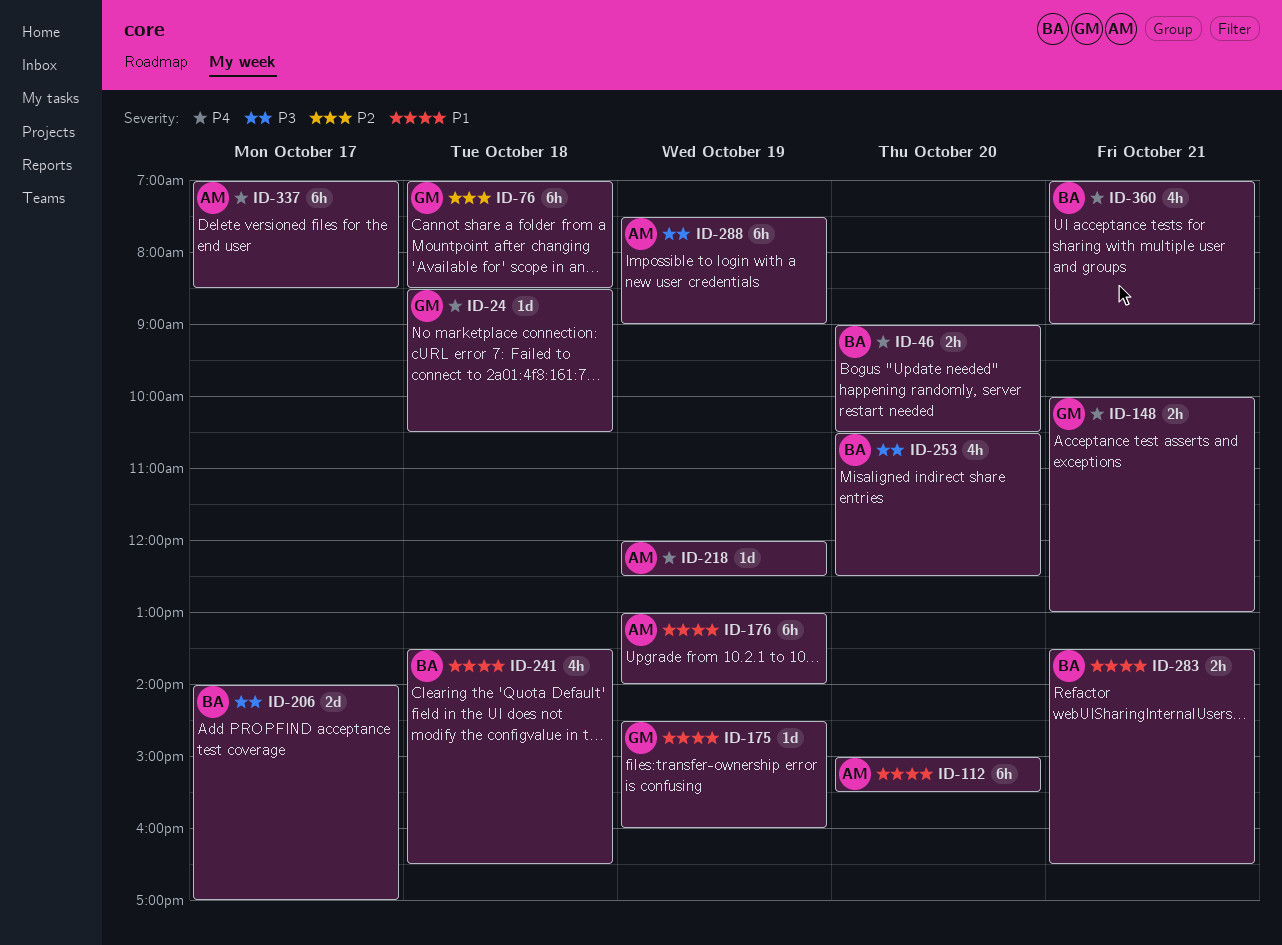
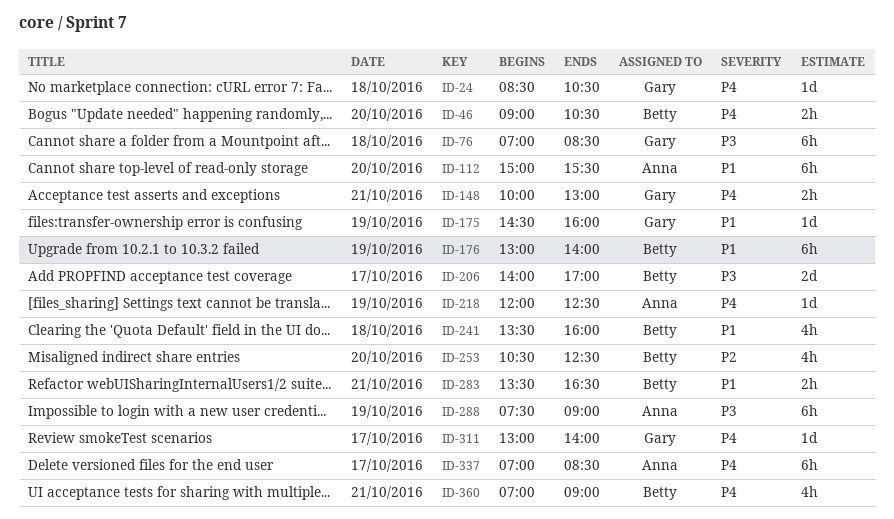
ID-76, priority: P2 -> P3
ID-176, owner: Anna -> Betty
ID-241, ends: 16:30 -> 16:00
ID-253, priority: P3 -> P2
ID-311: none -> present

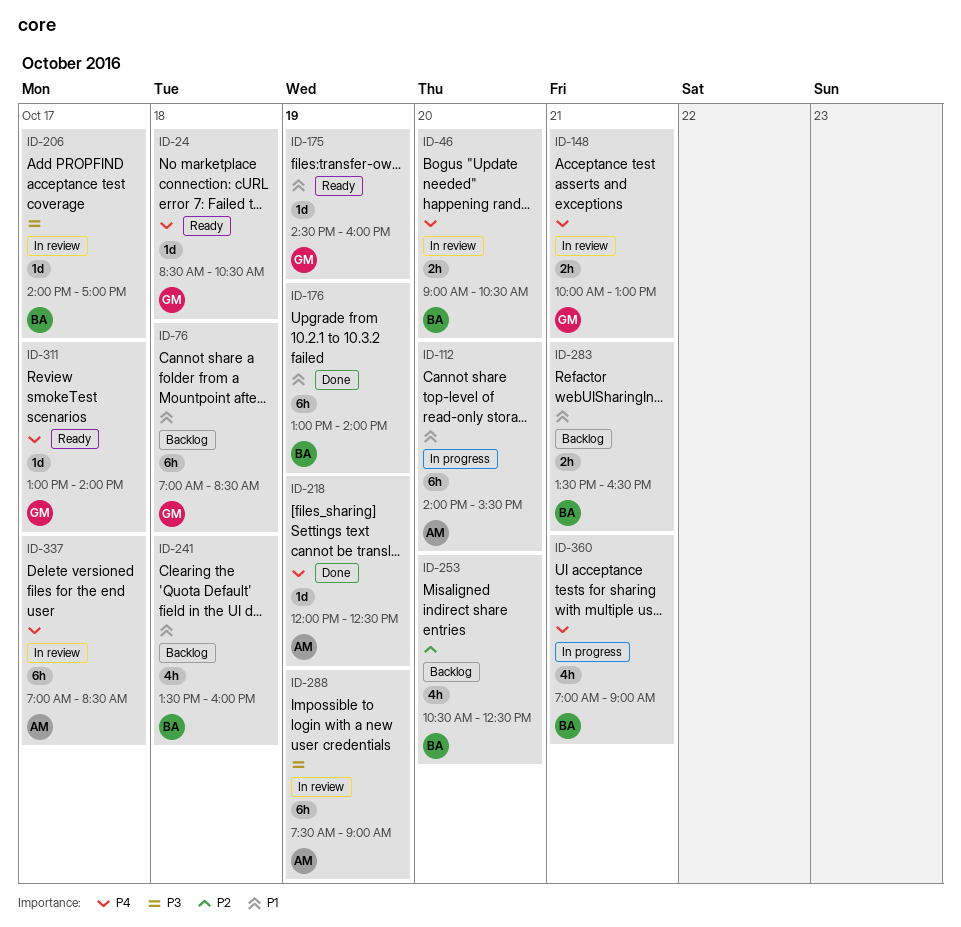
ID-76, priority: P3 -> P1
ID-112, begins: 15:00 -> 14:00
ID-206, estimate: 2d -> 1d

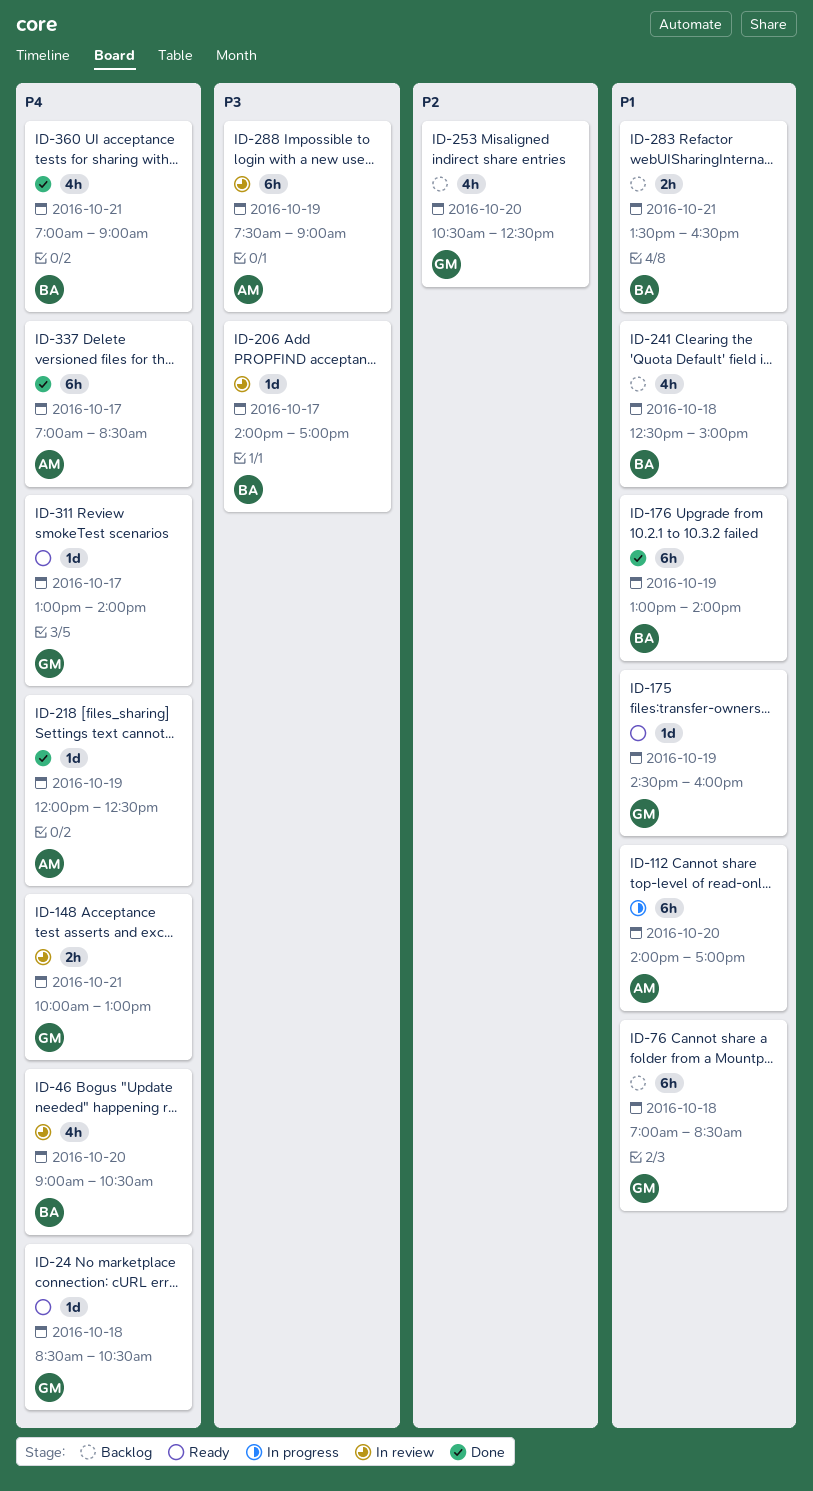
ID-46, estimate: 2h -> 4h
ID-112, ends: 15:30 -> 17:00
ID-241, begins: 13:30 -> 12:30
ID-241, ends: 16:00 -> 15:00
ID-253, owner: BA -> GM
ID-337, status: In review -> Done
ID-360, status: In progress -> Done

